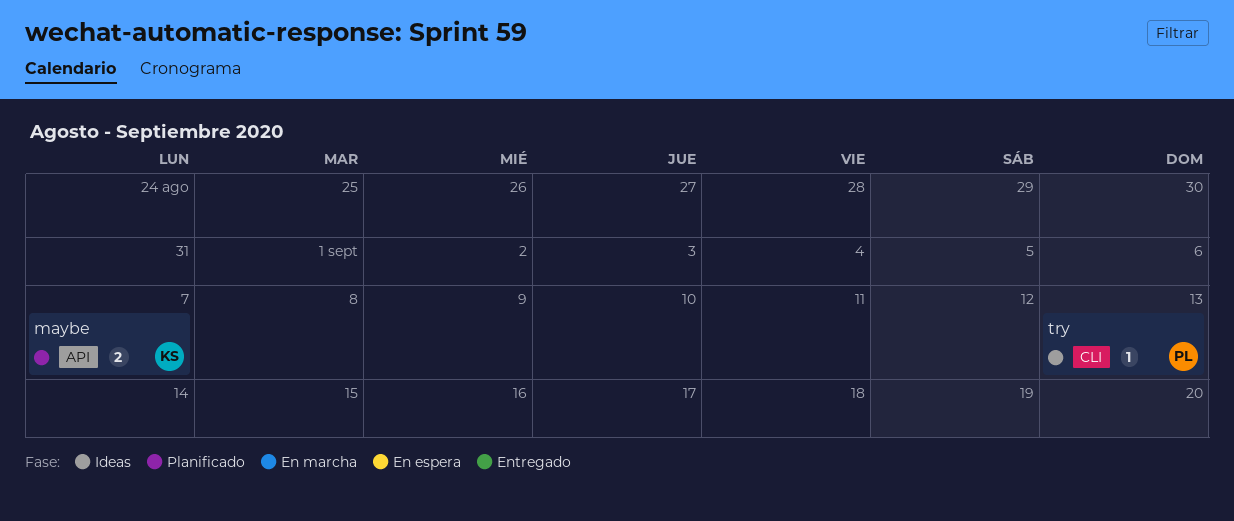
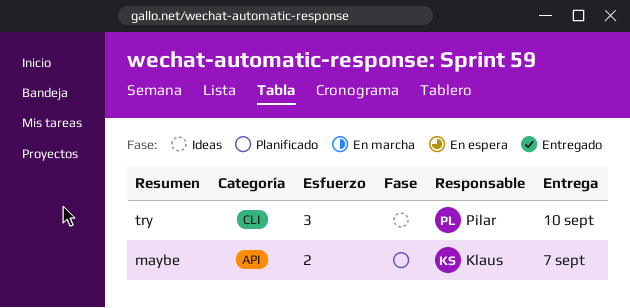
try, estimate: 1 -> 3
try, due: Sep 13 -> Sep 10

